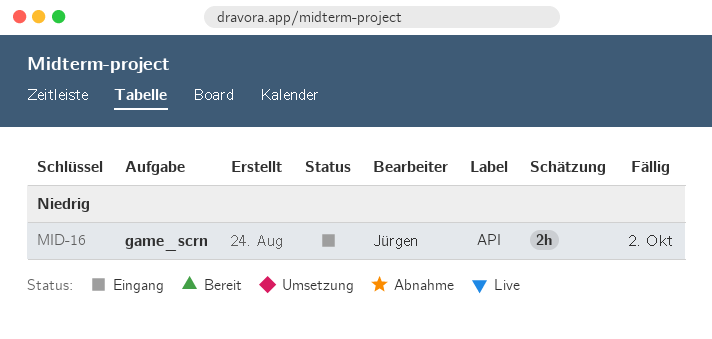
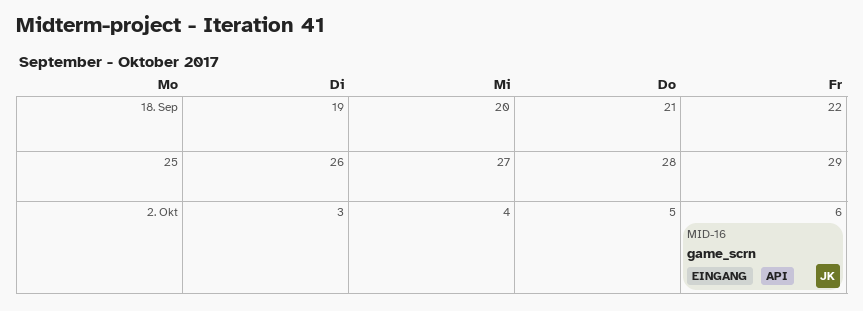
MID-16, due: Oct 2 -> Oct 6

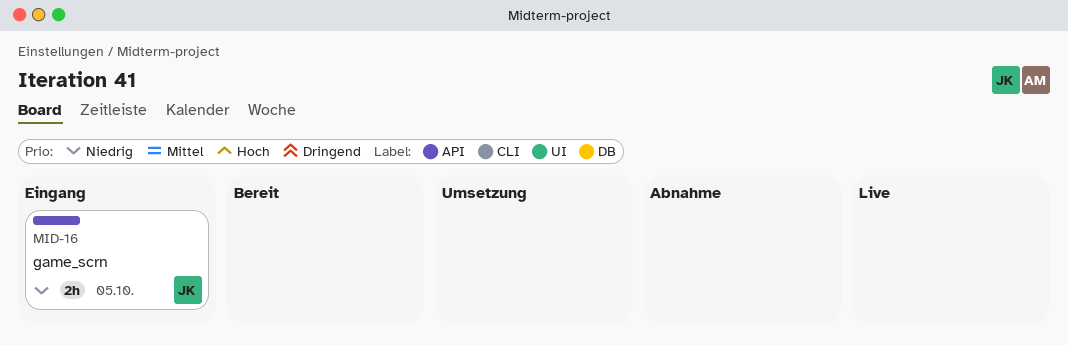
MID-16, due: Oct 6 -> Oct 5

